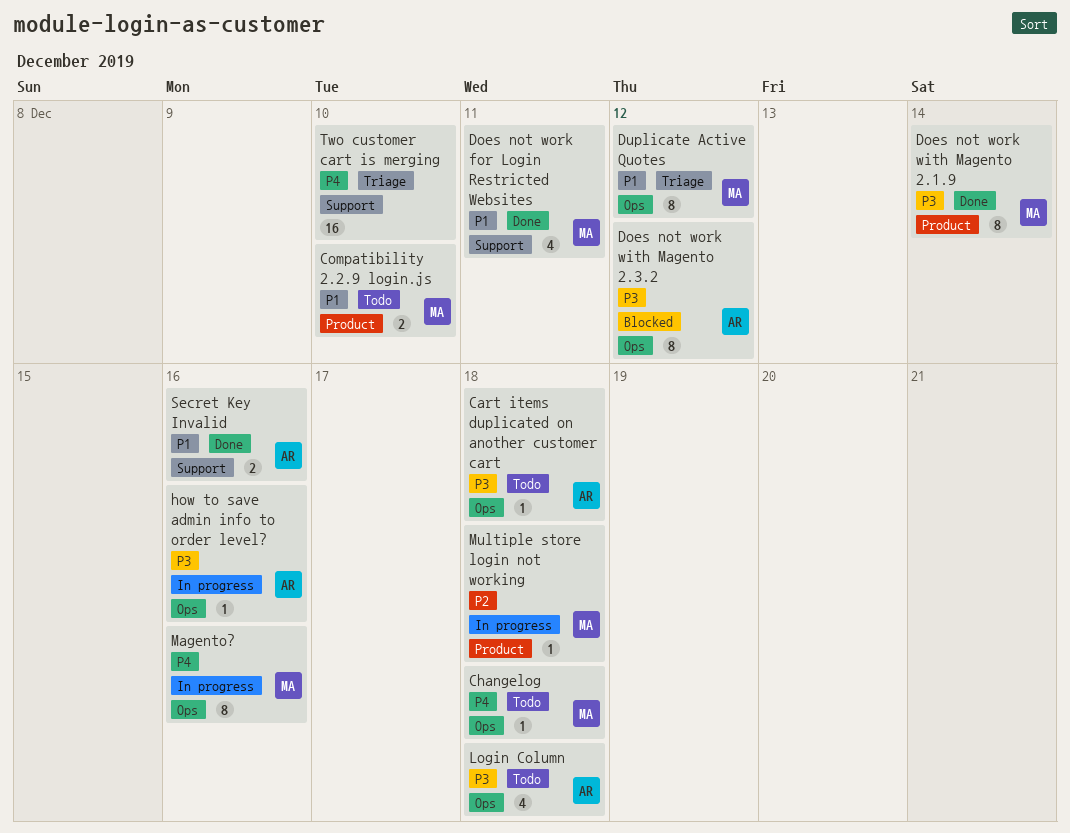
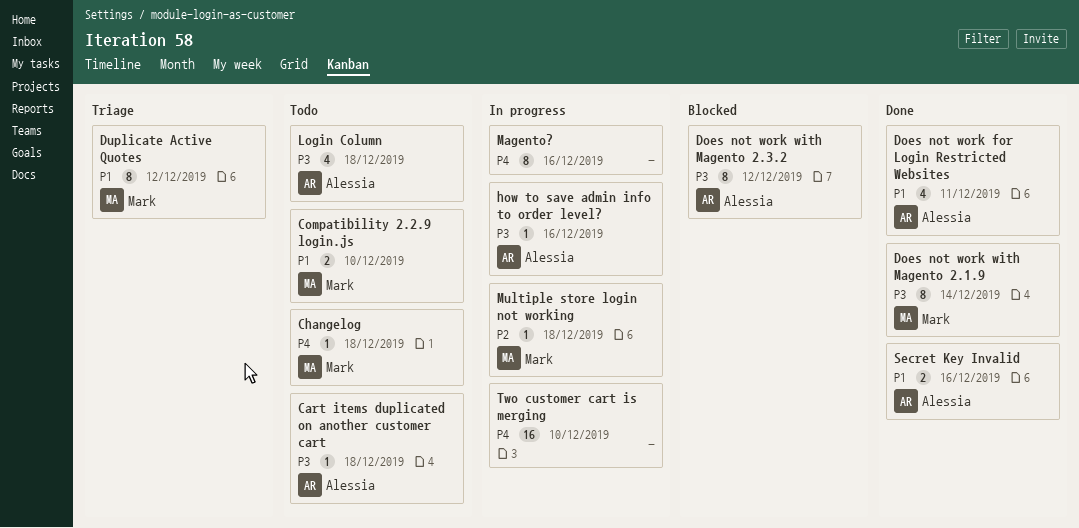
Does not work for Login Restricted Websites, owner: Mark -> Alessia
Magento?, owner: Mark -> none
Two customer cart is merging, status: Triage -> In progress

